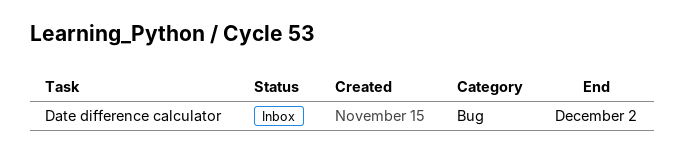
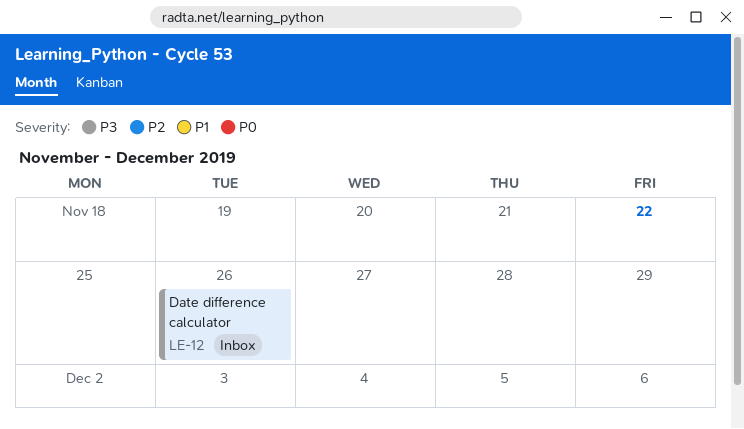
Date difference calculator, due: Dec 2 -> Nov 26

